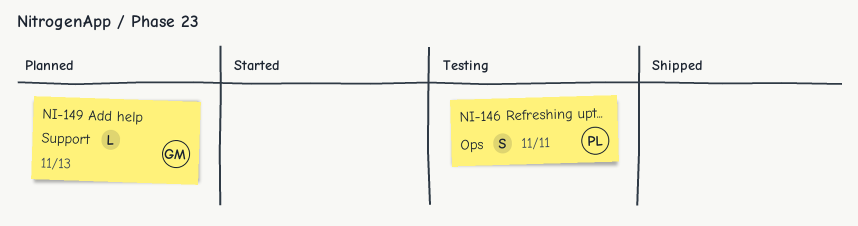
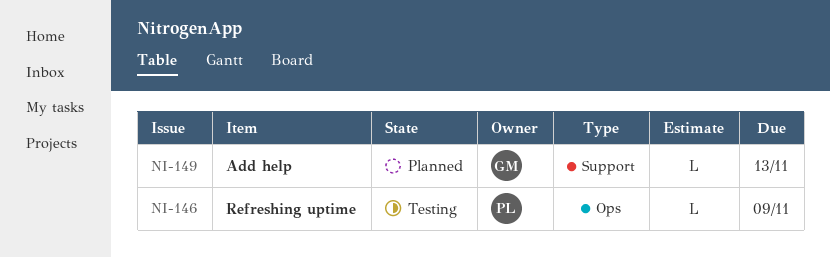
NI-146, estimate: S -> L
NI-146, due: Nov 11 -> Nov 9

